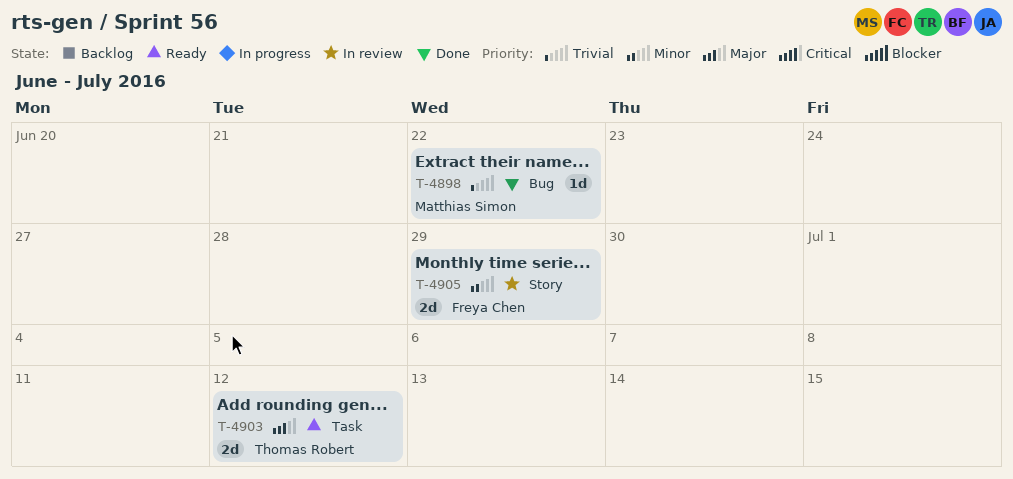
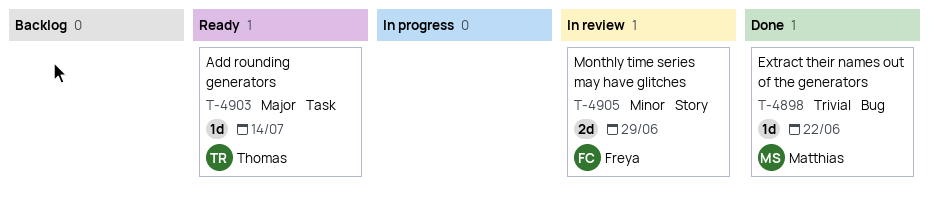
T-4903, estimate: 2d -> 1d
T-4903, due: Jul 12 -> Jul 14

